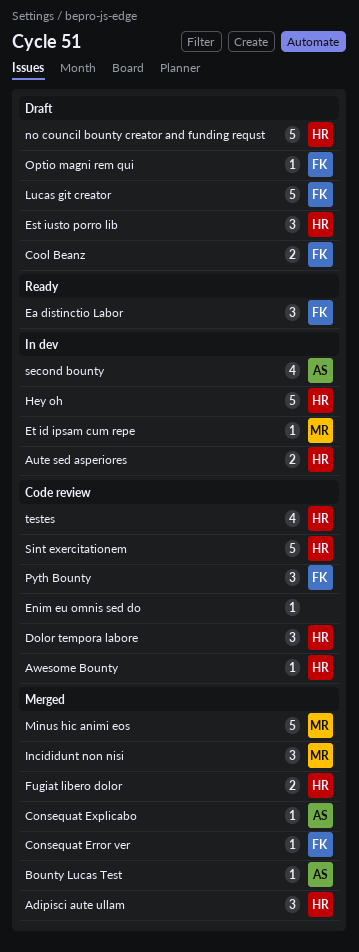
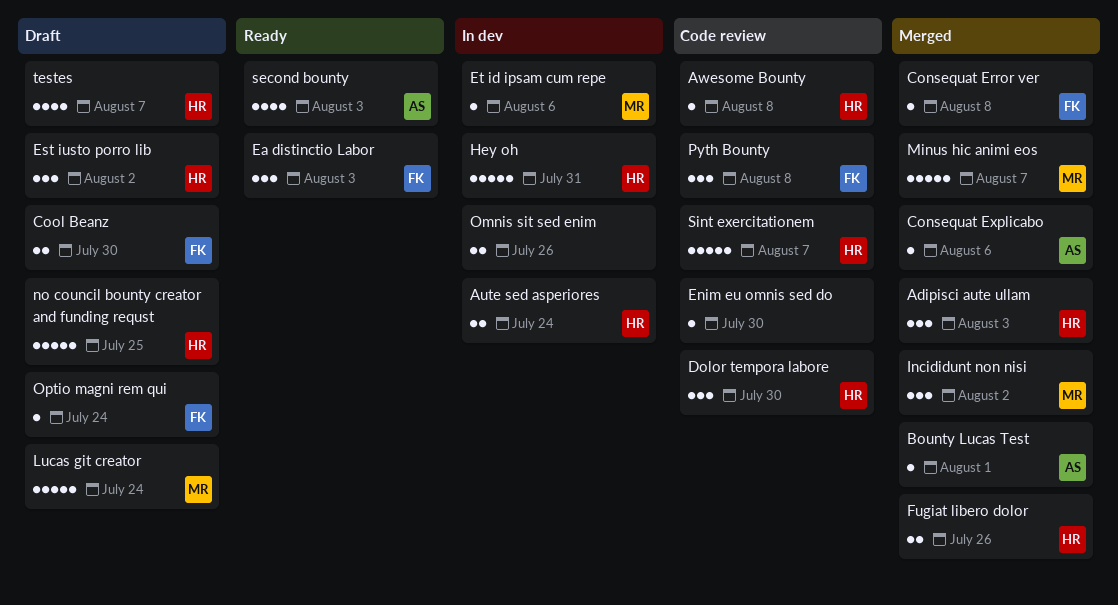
Lucas git creator, owner: FK -> MR
Omnis sit sed enim: none -> present
second bounty, status: In dev -> Ready
testes, status: Code review -> Draft

